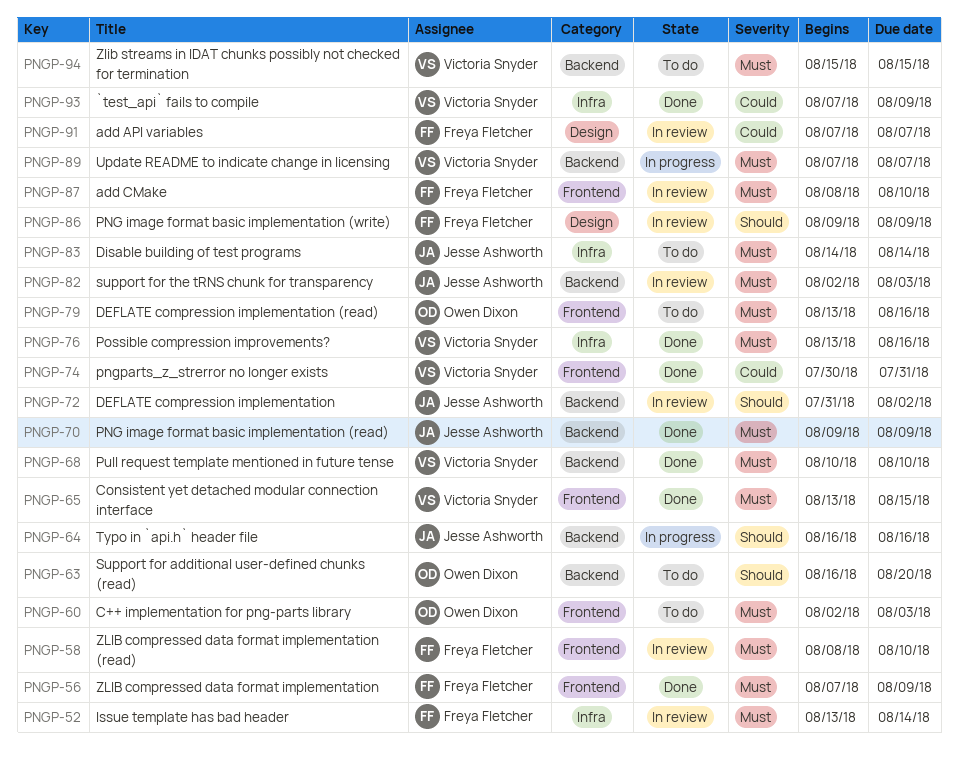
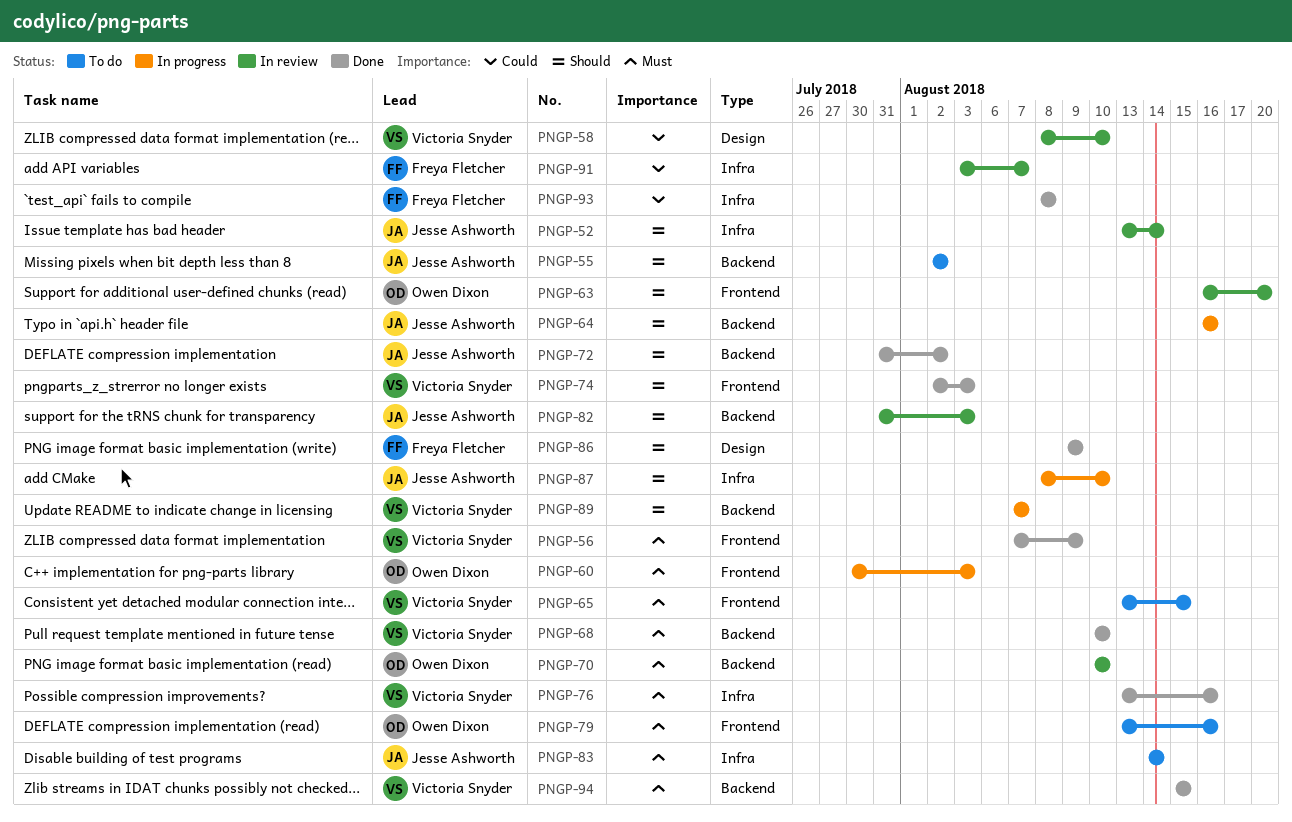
PNGP-52, owner: Freya Fletcher -> Jesse Ashworth
PNGP-52, priority: Must -> Should
PNGP-55: none -> present
PNGP-56, owner: Freya Fletcher -> Victoria Snyder
PNGP-58, owner: Freya Fletcher -> Victoria Snyder
PNGP-58, priority: Must -> Could
PNGP-58, label: Frontend -> Design
PNGP-60, status: To do -> In progress
PNGP-60, start: Aug 2 -> Jul 30
PNGP-63, status: To do -> In review
PNGP-63, label: Backend -> Frontend
PNGP-65, status: Done -> To do
PNGP-70, status: Done -> In review
PNGP-70, owner: Jesse Ashworth -> Owen Dixon
PNGP-70, start: Aug 9 -> Aug 10
PNGP-70, due: Aug 9 -> Aug 10
PNGP-72, status: In review -> Done
PNGP-74, priority: Could -> Should
PNGP-74, start: Jul 30 -> Aug 2
PNGP-74, due: Jul 31 -> Aug 3
PNGP-82, priority: Must -> Should
PNGP-82, start: Aug 2 -> Jul 31
PNGP-86, status: In review -> Done
PNGP-87, status: In review -> In progress
PNGP-87, owner: Freya Fletcher -> Jesse Ashworth
PNGP-87, priority: Must -> Should
PNGP-87, label: Frontend -> Infra
PNGP-89, priority: Must -> Should
PNGP-91, label: Design -> Infra
PNGP-91, start: Aug 7 -> Aug 3
PNGP-93, owner: Victoria Snyder -> Freya Fletcher
PNGP-93, start: Aug 7 -> Aug 8
PNGP-93, due: Aug 9 -> Aug 8
PNGP-94, status: To do -> Done

